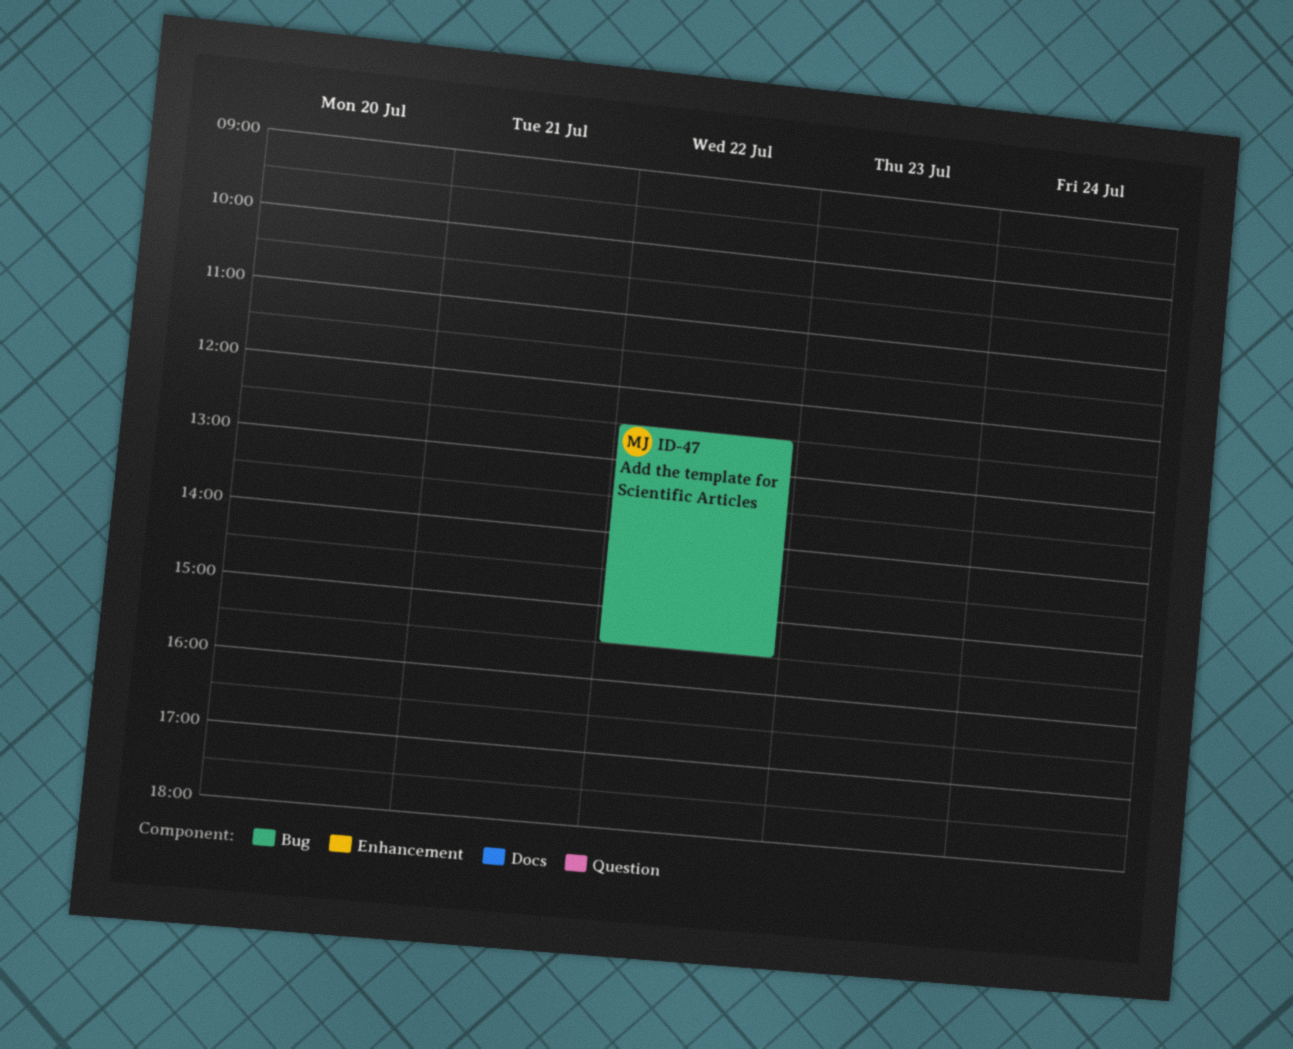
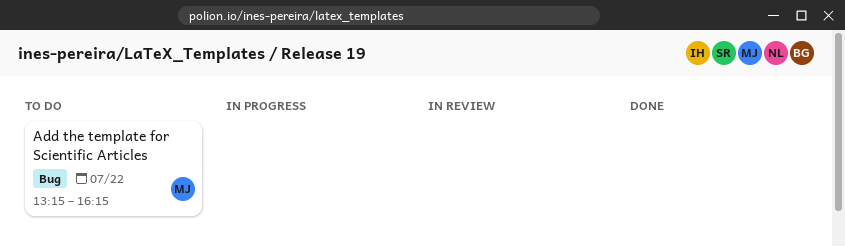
Add the template for Scientific Articles, begins: 12:30 -> 13:15
Add the template for Scientific Articles, ends: 15:30 -> 16:15

